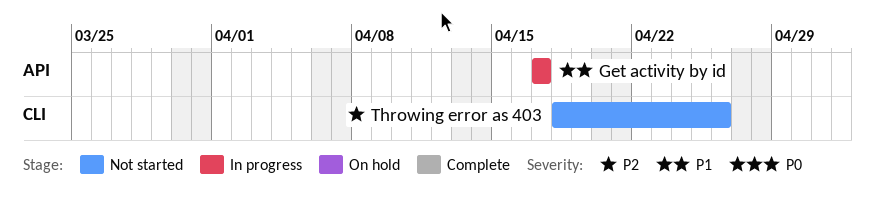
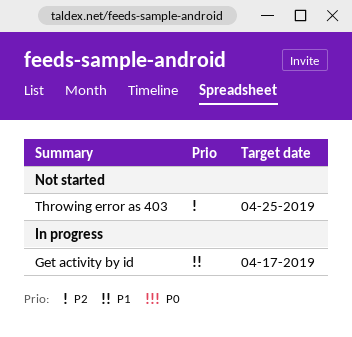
Throwing error as 403, due: Apr 26 -> Apr 25

